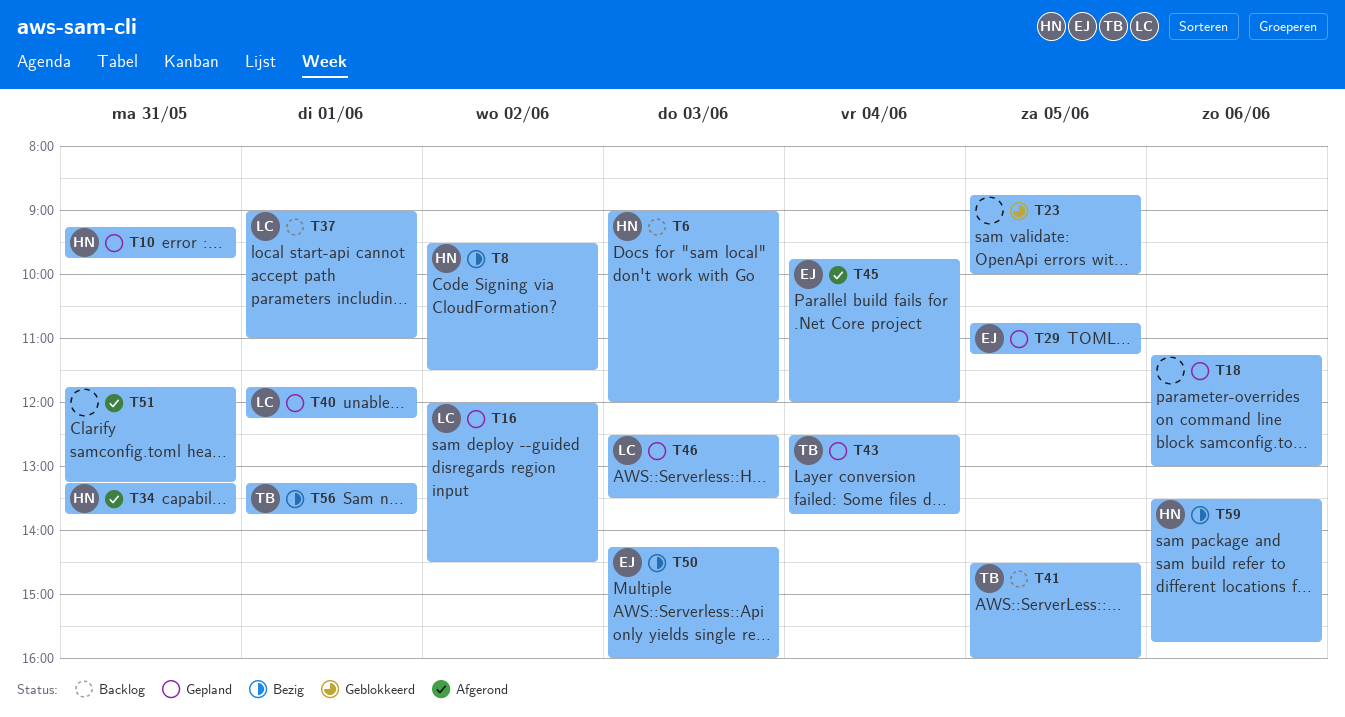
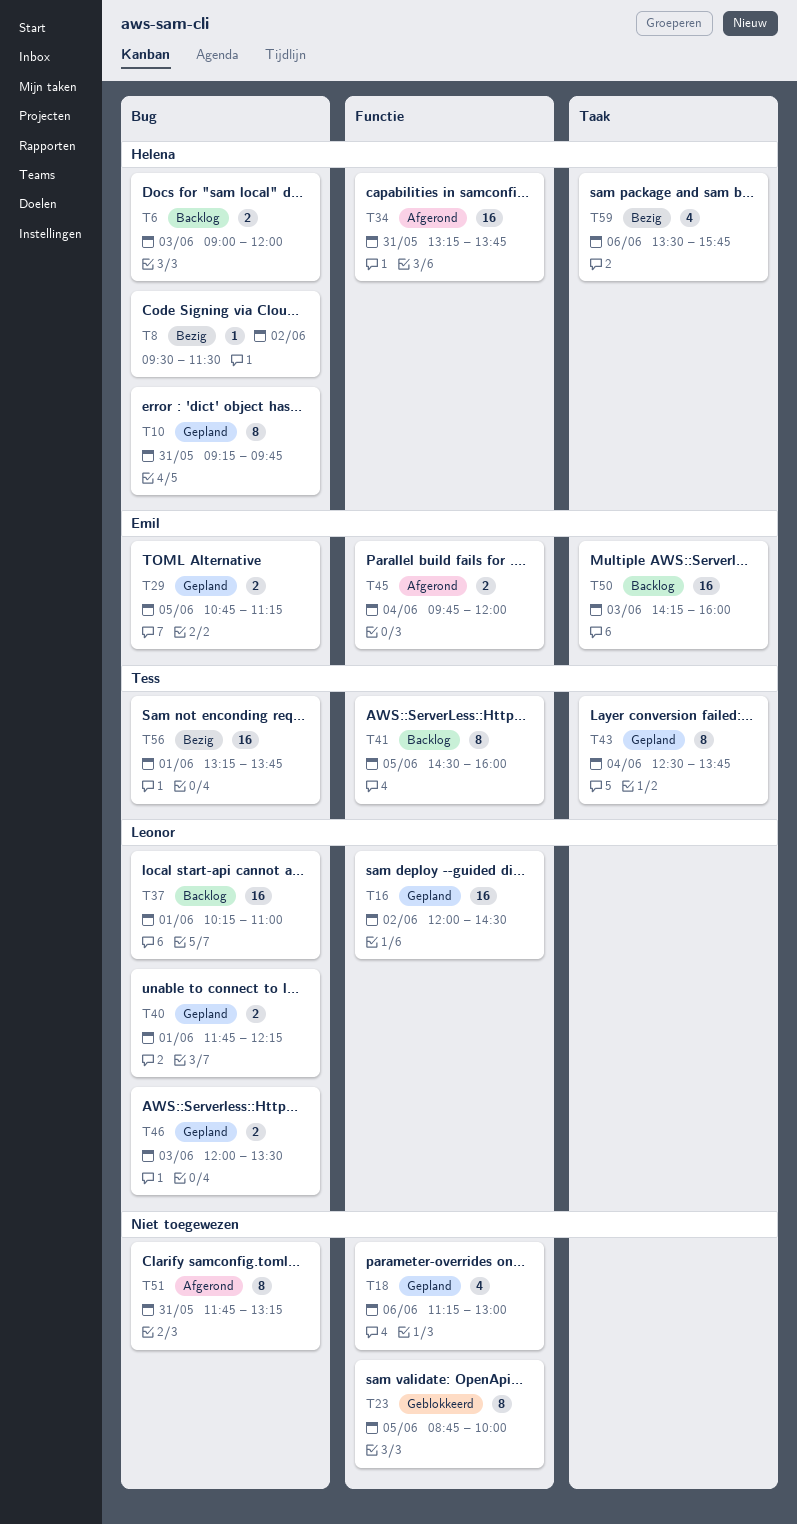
T37, begins: 09:00 -> 10:15
T46, begins: 12:30 -> 12:00
T50, status: Bezig -> Backlog

